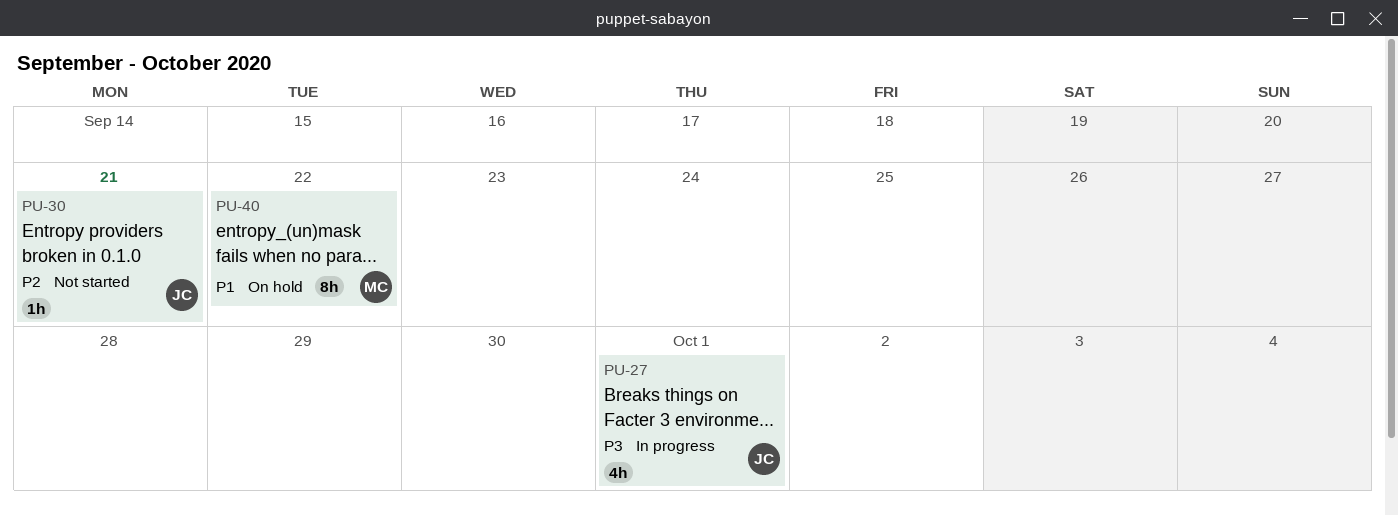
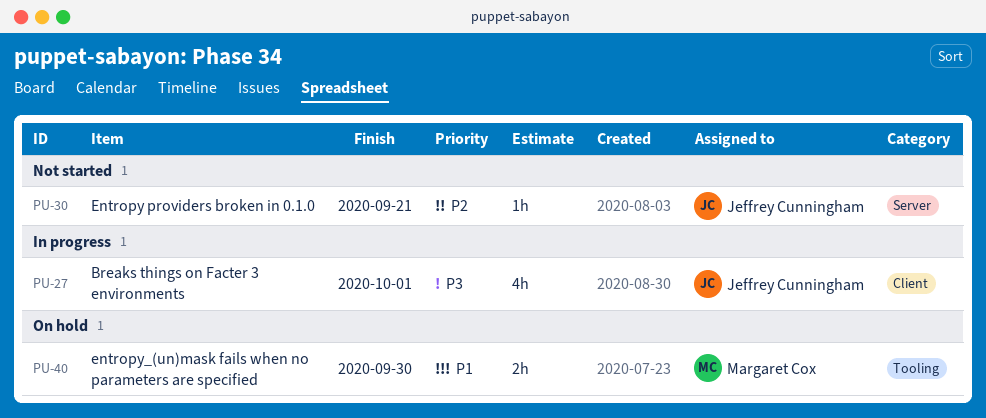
PU-40, estimate: 8h -> 2h
PU-40, due: Sep 22 -> Sep 30

